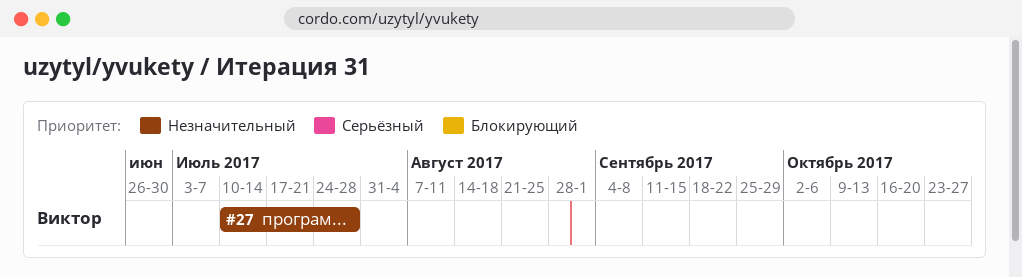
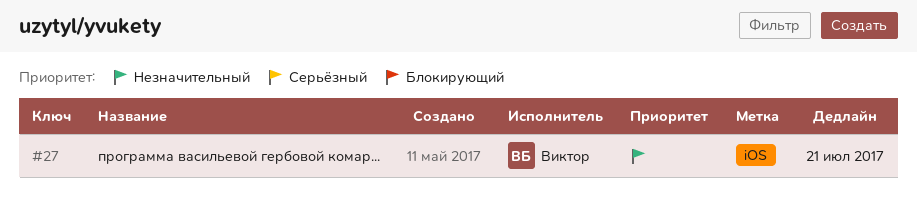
#27, due: Jul 28 -> Jul 21

